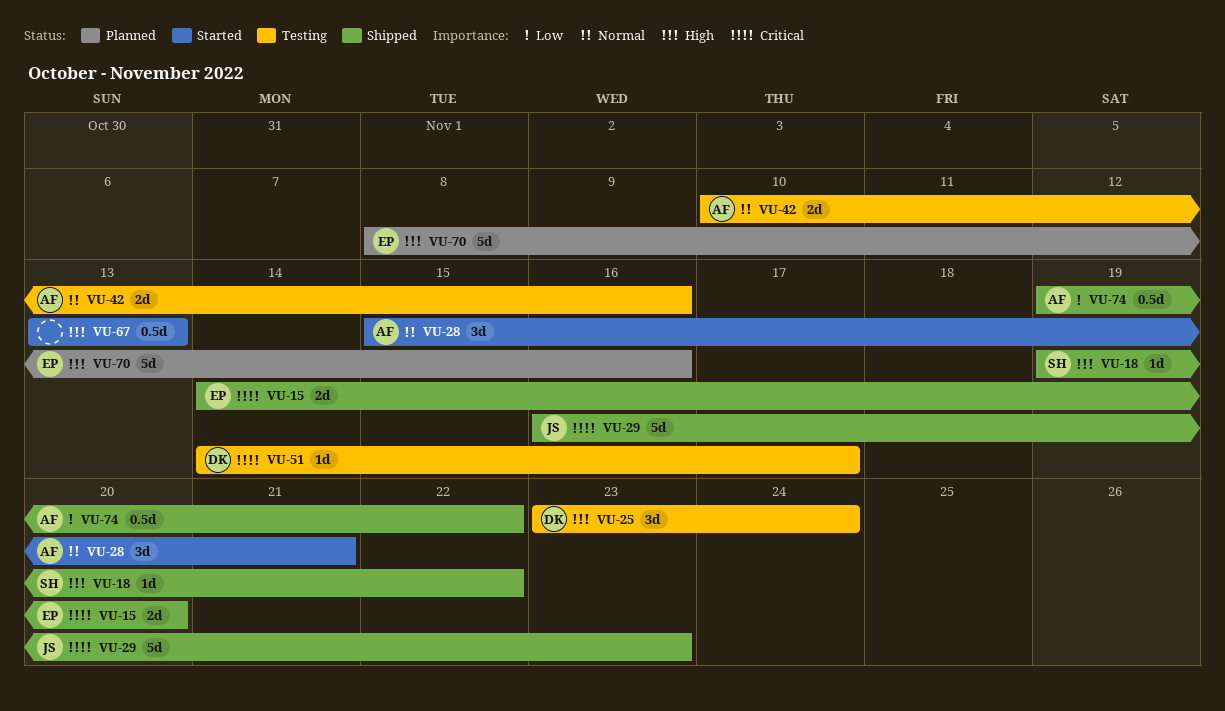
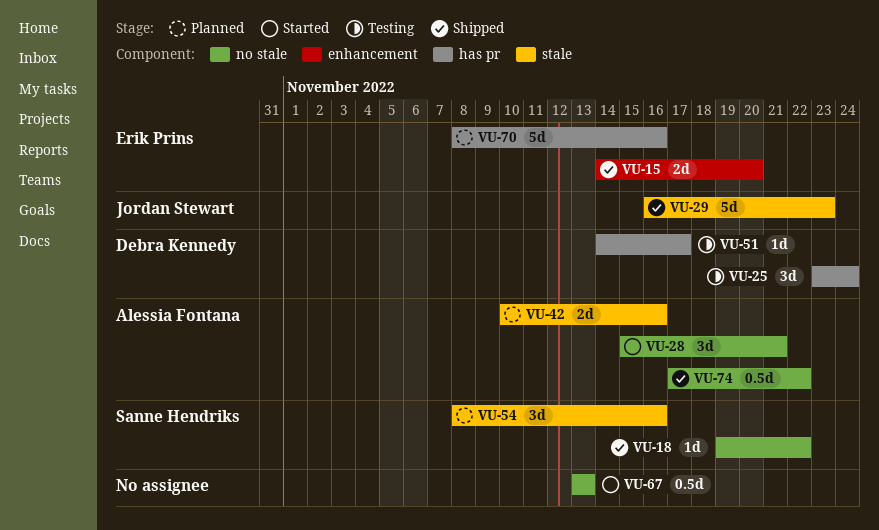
VU-42, status: Testing -> Planned
VU-54: none -> present
VU-74, start: Nov 19 -> Nov 17

